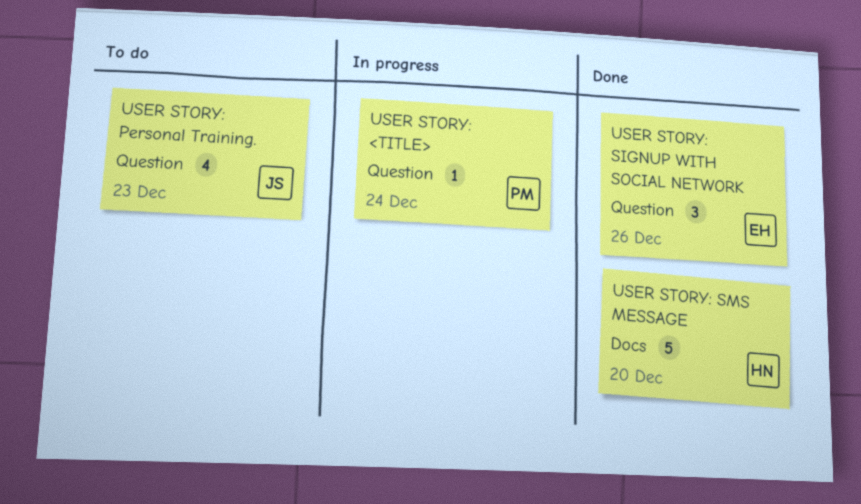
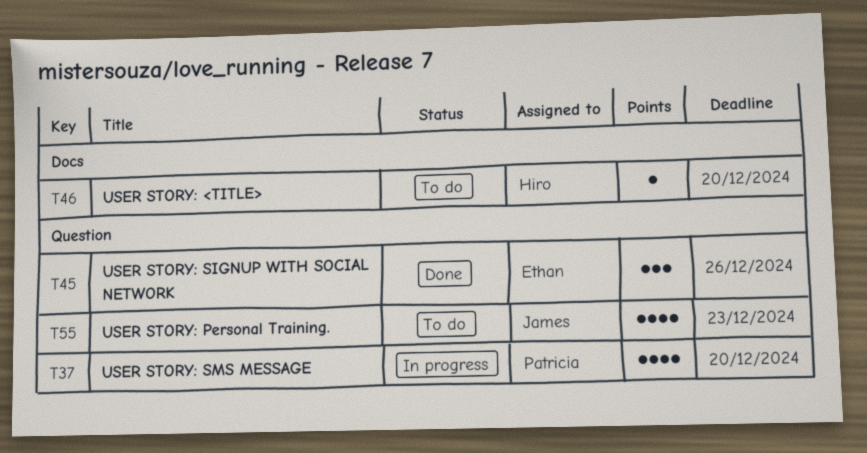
USER STORY: <TITLE>, status: In progress -> To do
USER STORY: <TITLE>, owner: Patricia -> Hiro
USER STORY: <TITLE>, label: Question -> Docs
USER STORY: <TITLE>, due: Dec 24 -> Dec 20
USER STORY: SMS MESSAGE, status: Done -> In progress
USER STORY: SMS MESSAGE, owner: Hiro -> Patricia
USER STORY: SMS MESSAGE, label: Docs -> Question
USER STORY: SMS MESSAGE, estimate: 5 -> 4

